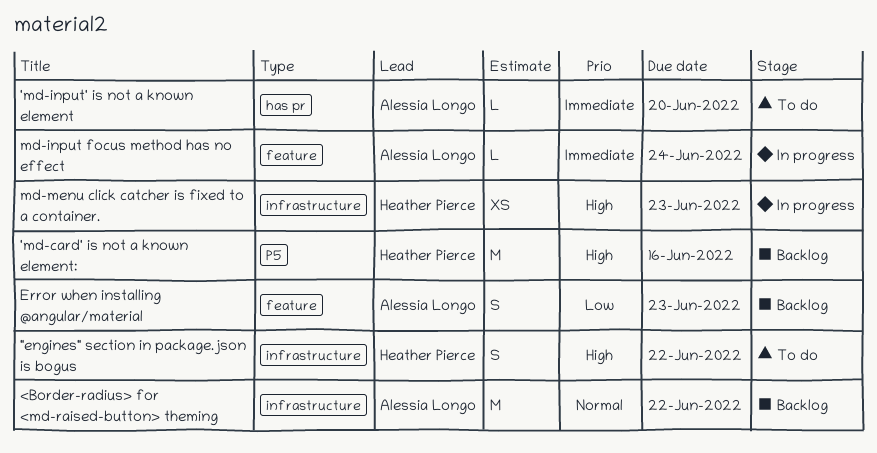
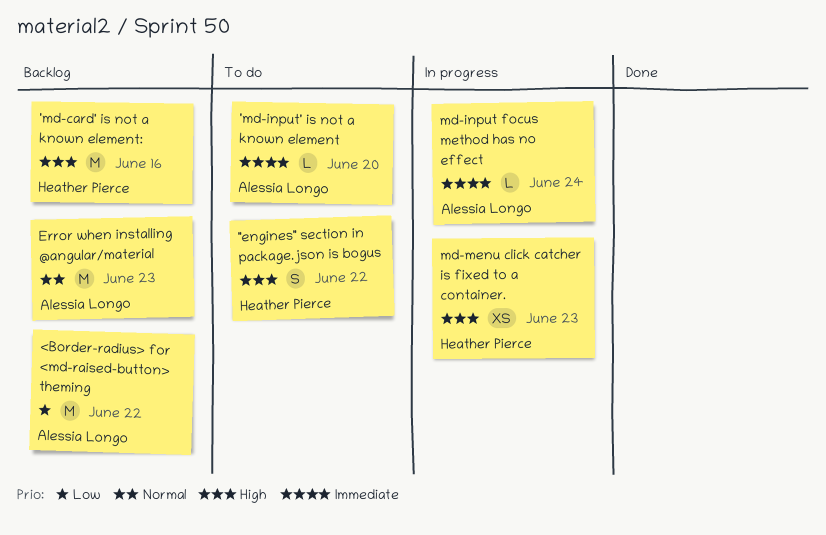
<Border-radius> for <md-raised-button> theming, priority: Normal -> Low
Error when installing @angular/material, priority: Low -> Normal
Error when installing @angular/material, estimate: S -> M

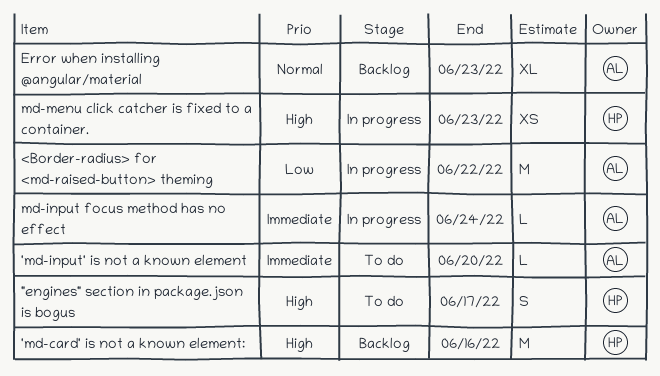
"engines" section in package.json is bogus, due: Jun 22 -> Jun 17
<Border-radius> for <md-raised-button> theming, status: Backlog -> In progress
Error when installing @angular/material, estimate: M -> XL

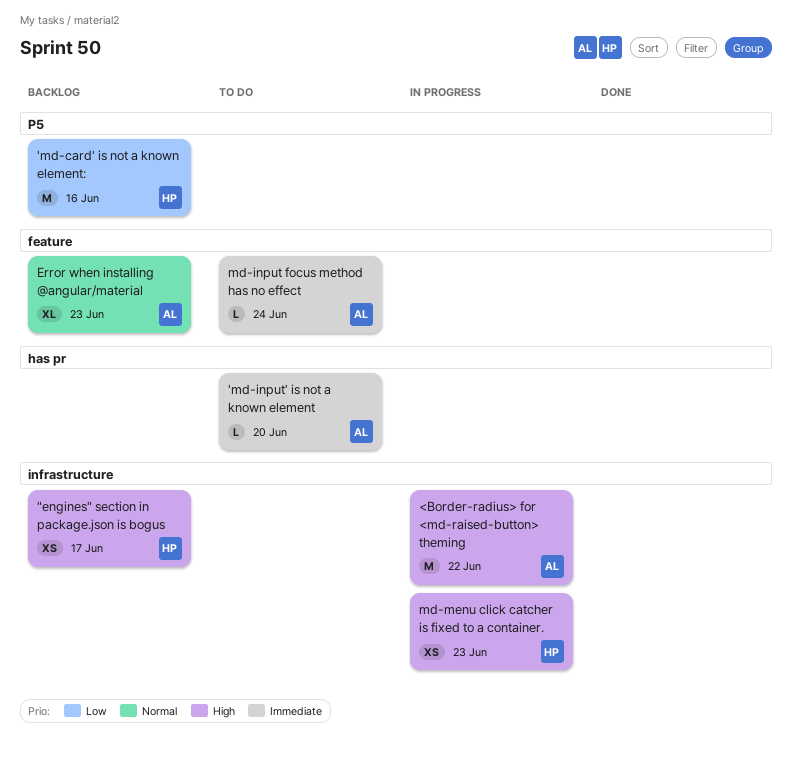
"engines" section in package.json is bogus, status: To do -> Backlog
"engines" section in package.json is bogus, estimate: S -> XS
'md-card' is not a known element:, priority: High -> Low
<Border-radius> for <md-raised-button> theming, priority: Low -> High
md-input focus method has no effect, status: In progress -> To do

